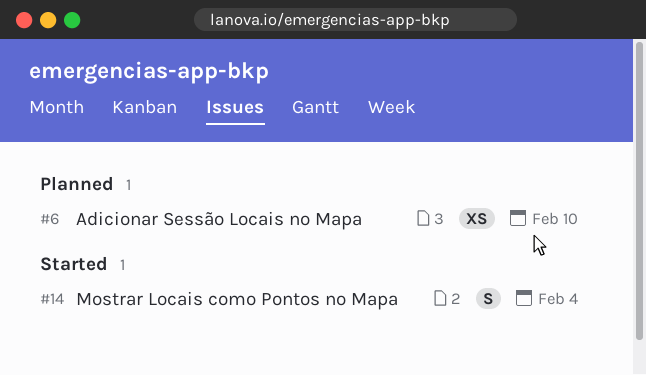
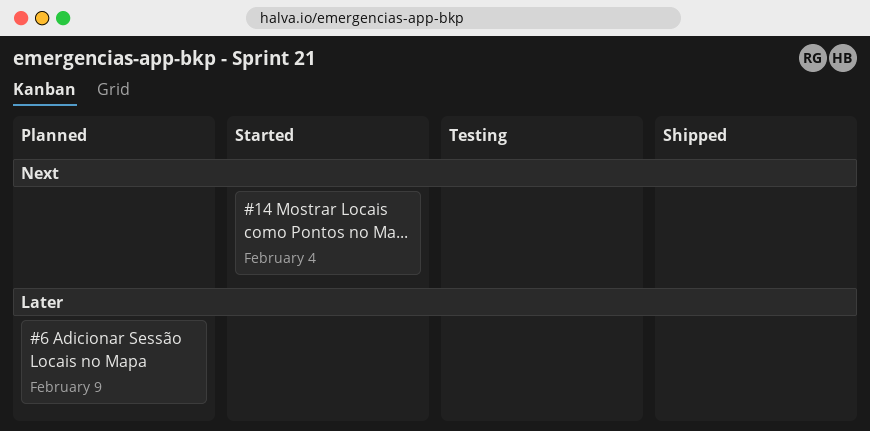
#6, due: Feb 10 -> Feb 9

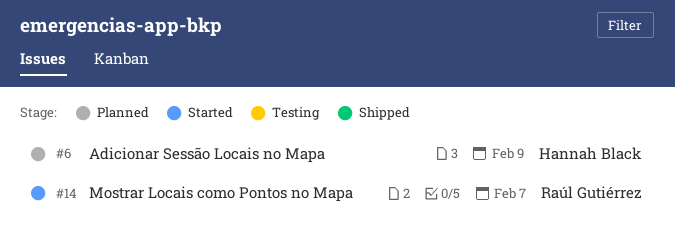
#14, due: Feb 4 -> Feb 7

